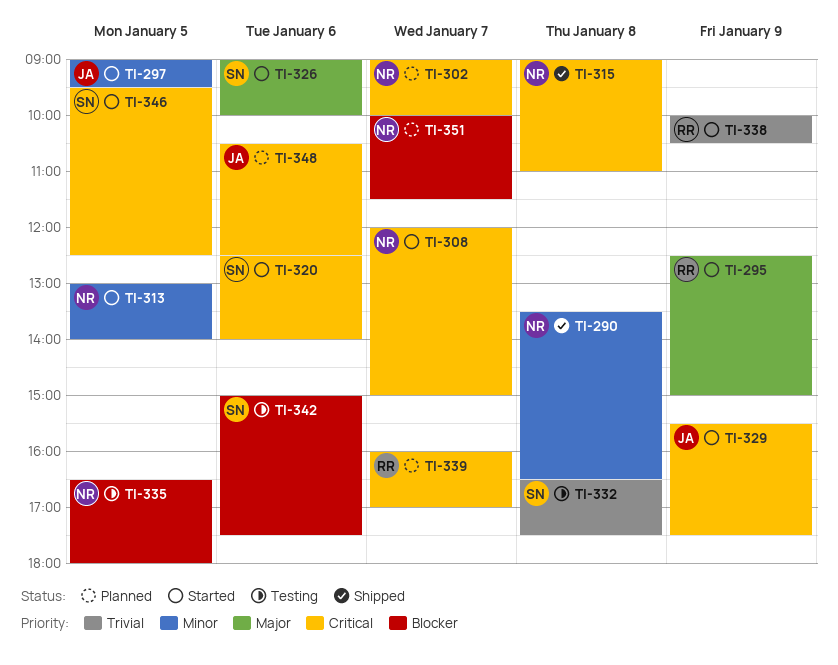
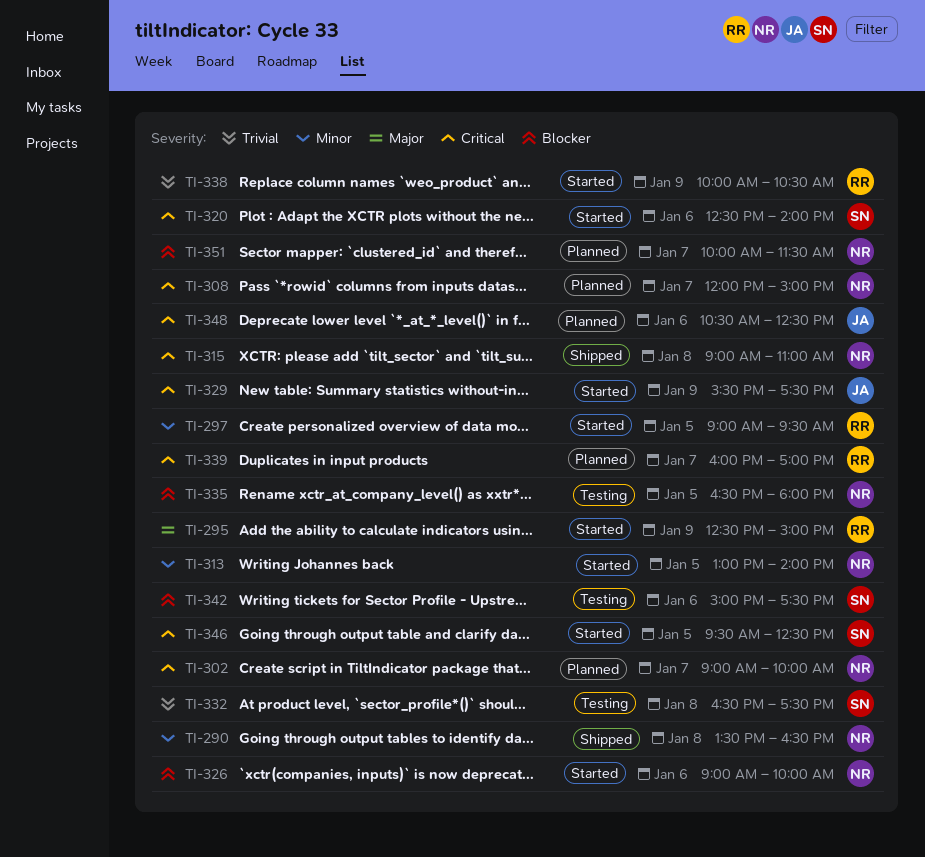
TI-297, owner: JA -> RR
TI-308, status: Started -> Planned
TI-326, owner: SN -> NR
TI-326, priority: Major -> Blocker

